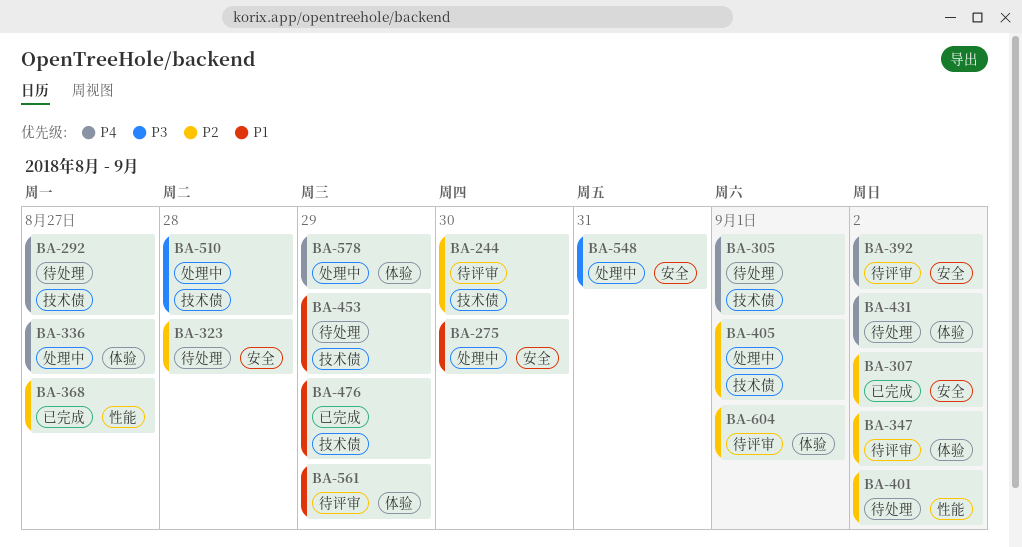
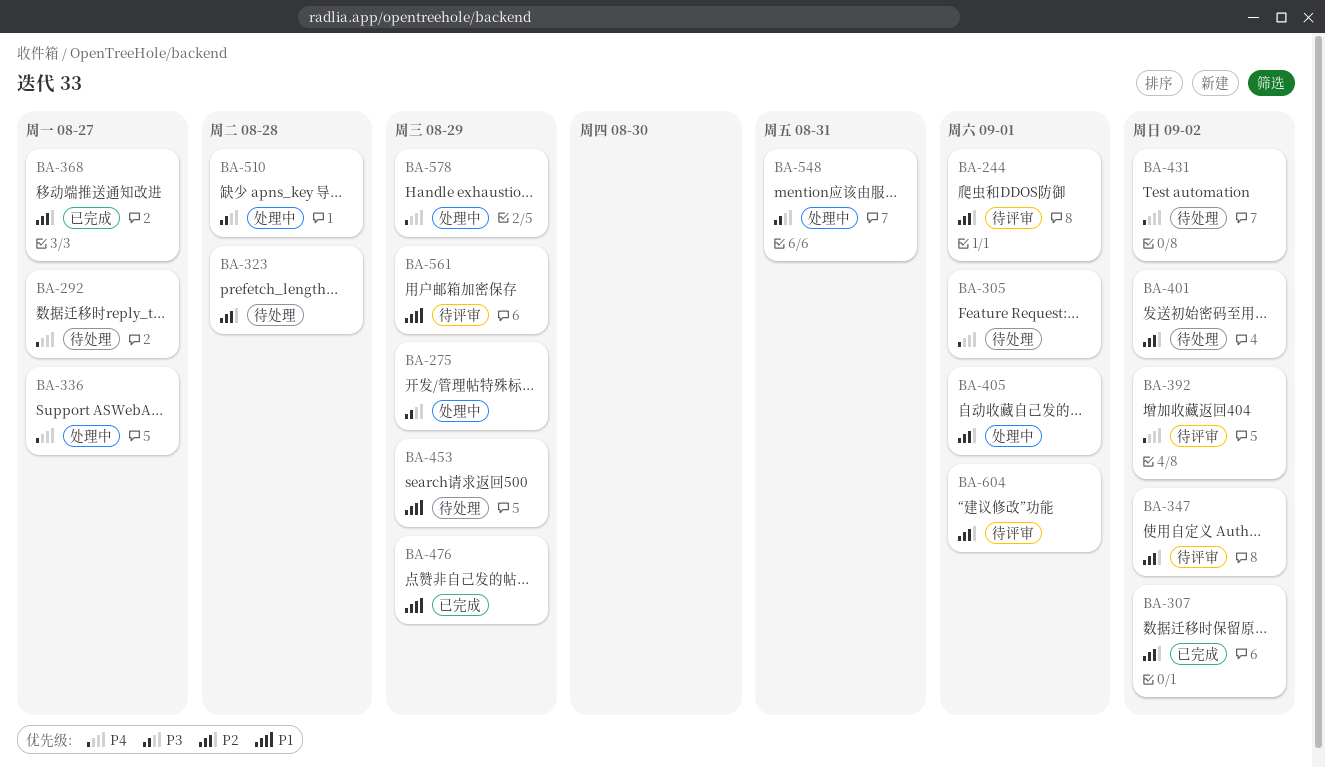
BA-244, due: Aug 30 -> Sep 1
BA-275, priority: P1 -> P3
BA-275, due: Aug 30 -> Aug 29

